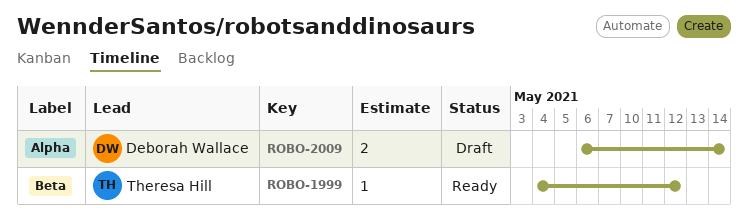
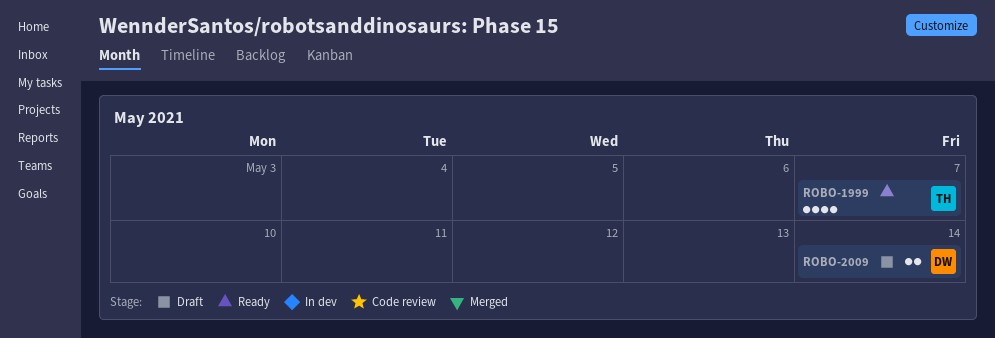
ROBO-1999, estimate: 1 -> 4
ROBO-1999, due: May 12 -> May 7

